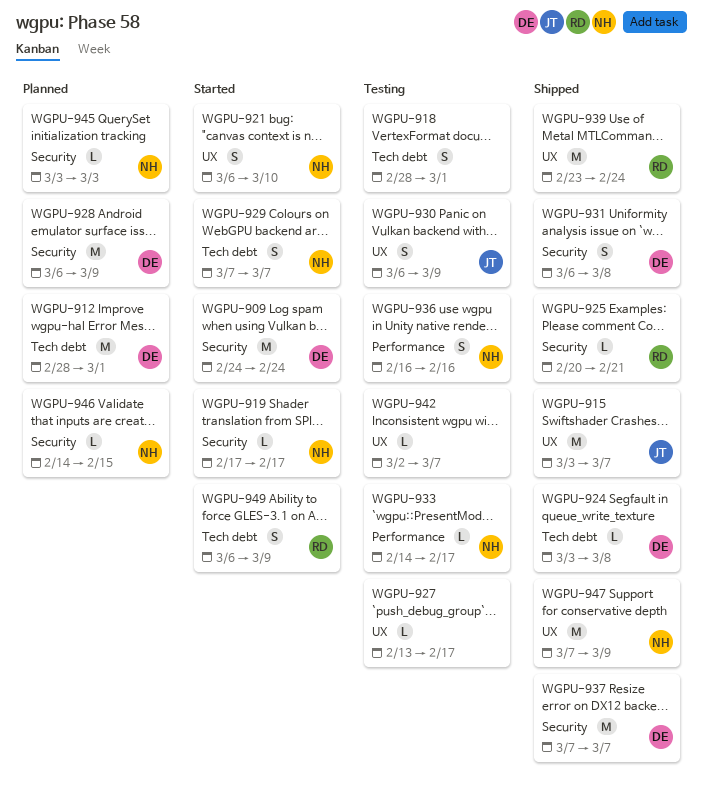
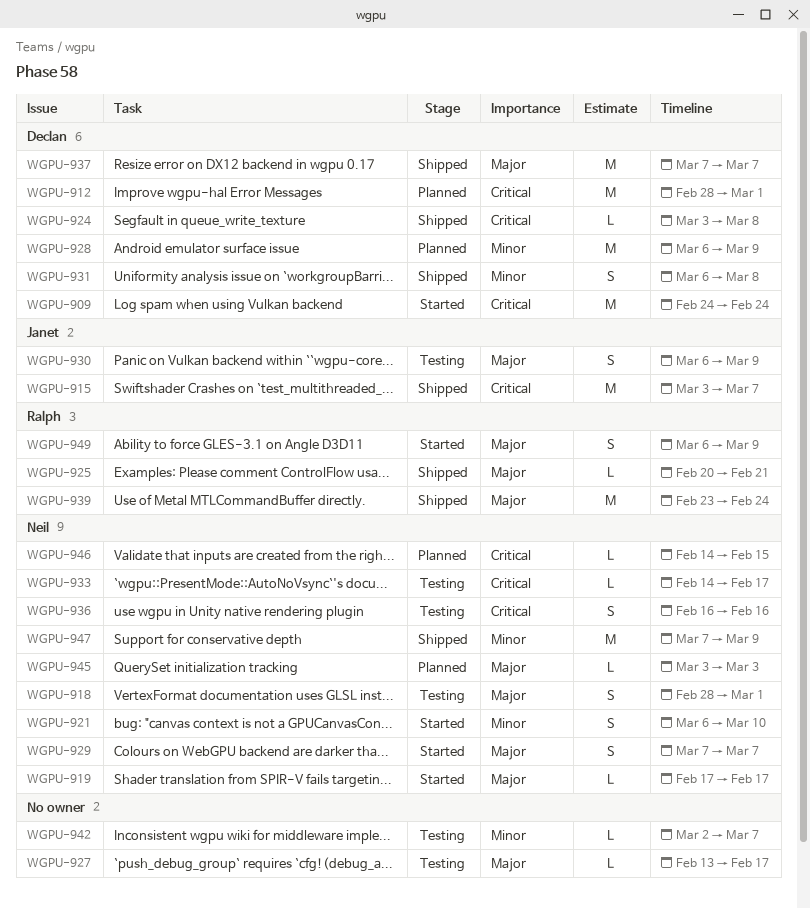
WGPU-918, owner: none -> Neil

